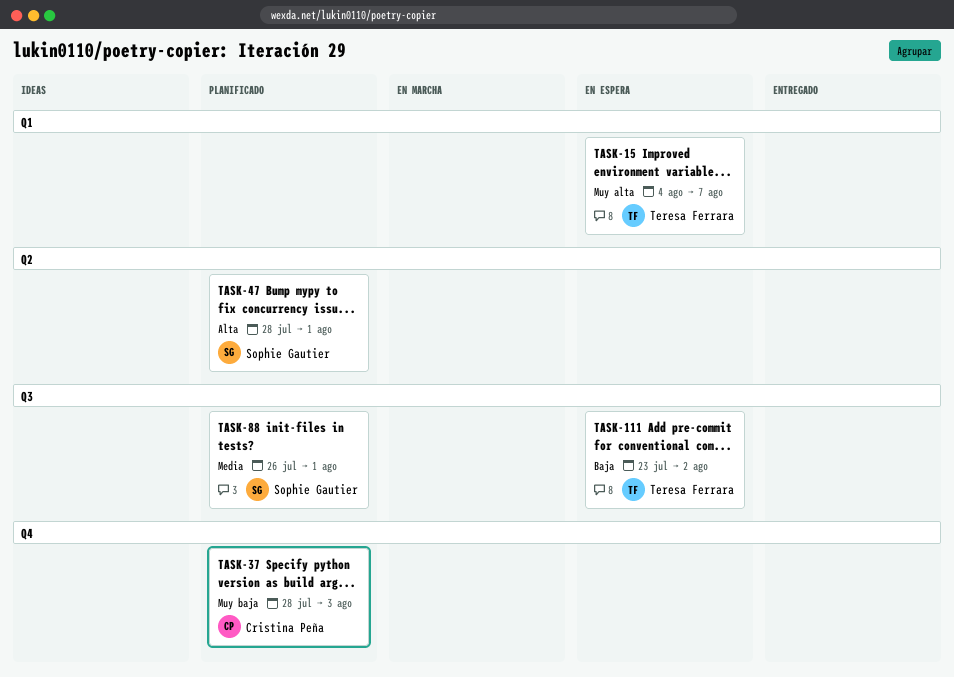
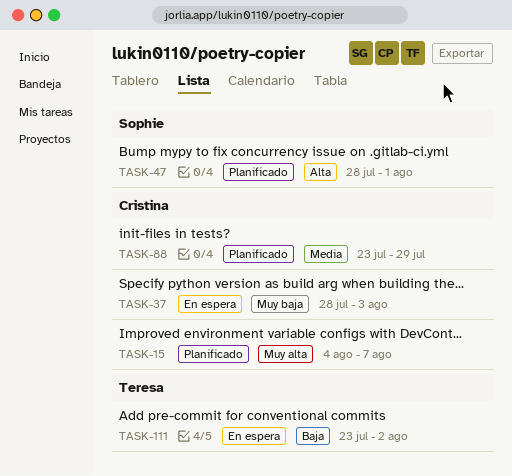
TASK-15, status: En espera -> Planificado
TASK-15, owner: Teresa Ferrara -> Cristina Peña
TASK-37, status: Planificado -> En espera
TASK-88, owner: Sophie Gautier -> Cristina Peña
TASK-88, start: Jul 26 -> Jul 23
TASK-88, due: Aug 1 -> Jul 29

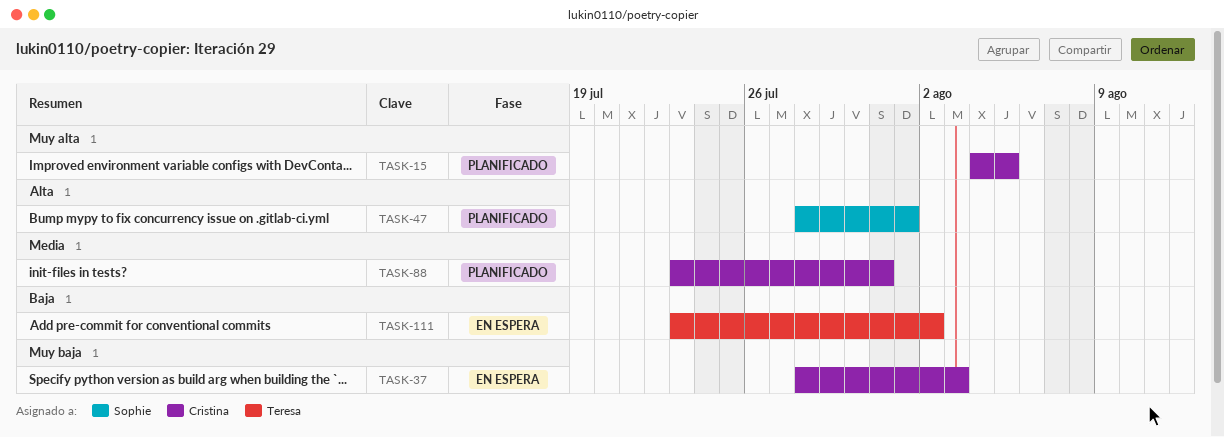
TASK-15, due: Aug 7 -> Aug 5
TASK-88, due: Jul 29 -> Jul 31

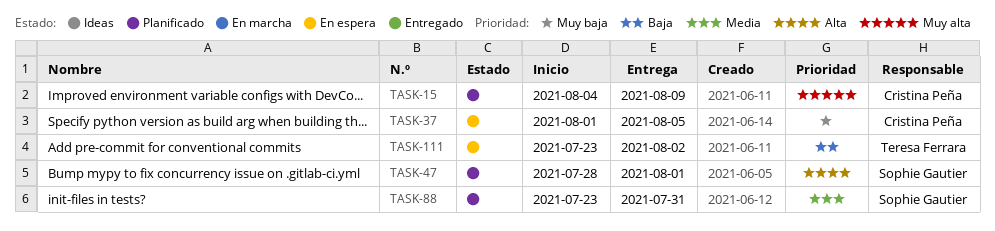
TASK-15, due: Aug 5 -> Aug 9
TASK-37, start: Jul 28 -> Aug 1
TASK-37, due: Aug 3 -> Aug 5
TASK-88, owner: Cristina Peña -> Sophie Gautier

